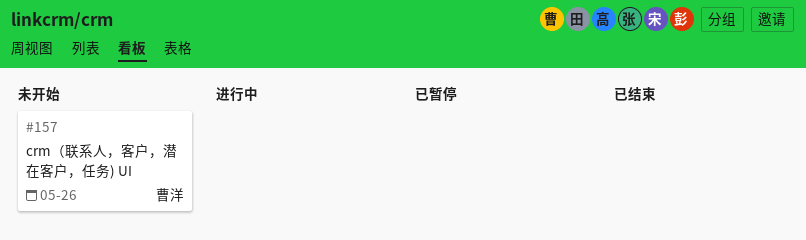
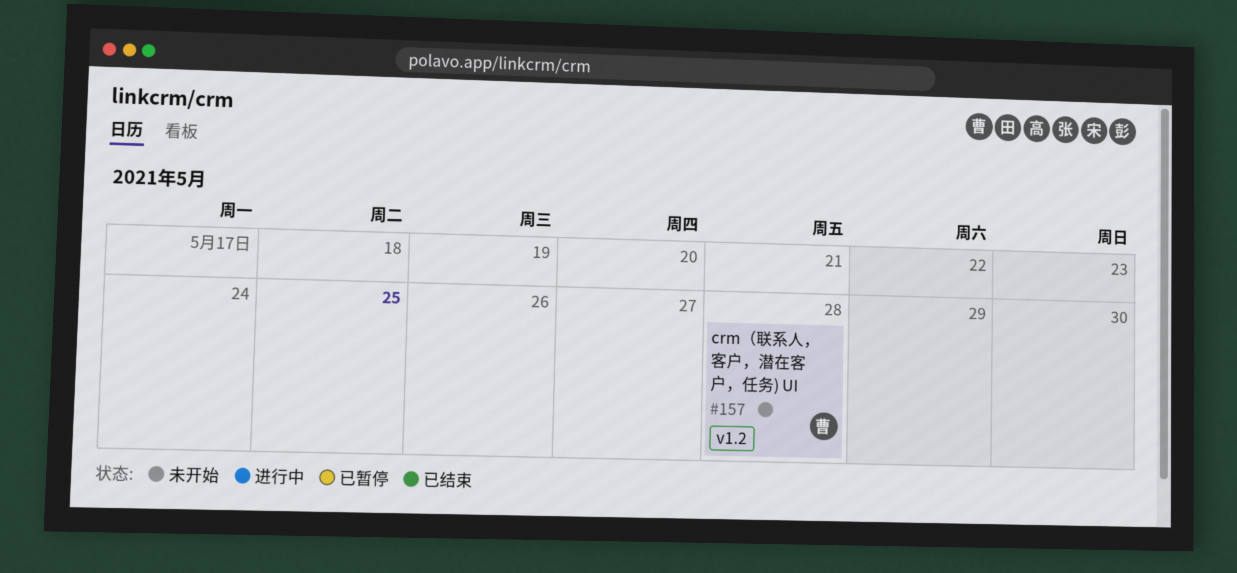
#157, due: May 26 -> May 28

